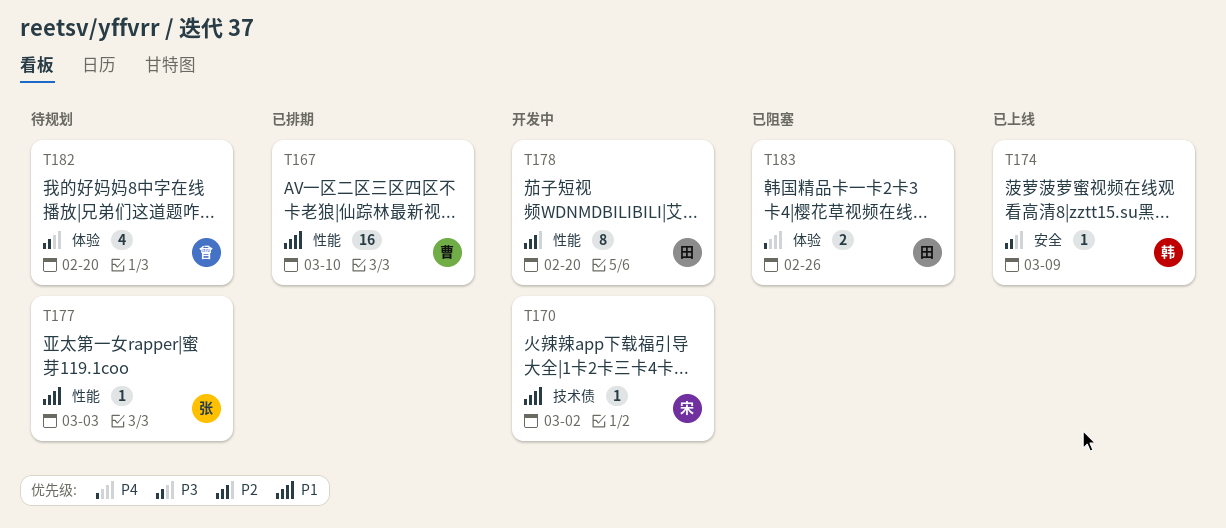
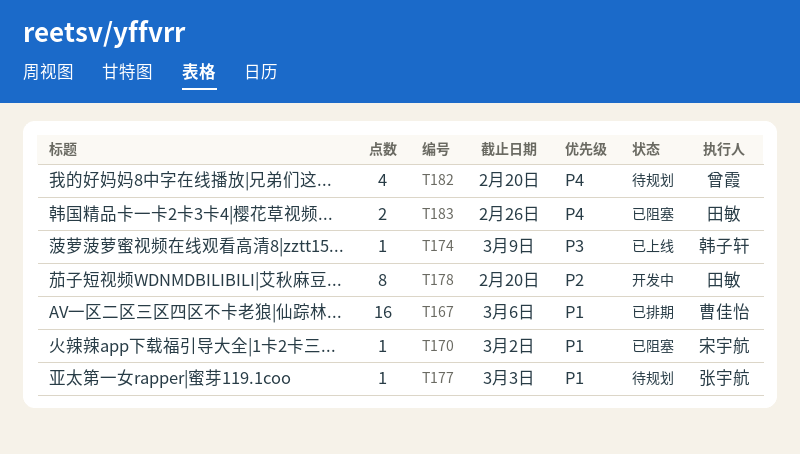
T167, due: Mar 10 -> Mar 6
T170, status: 开发中 -> 已阻塞
T182, priority: P3 -> P4

